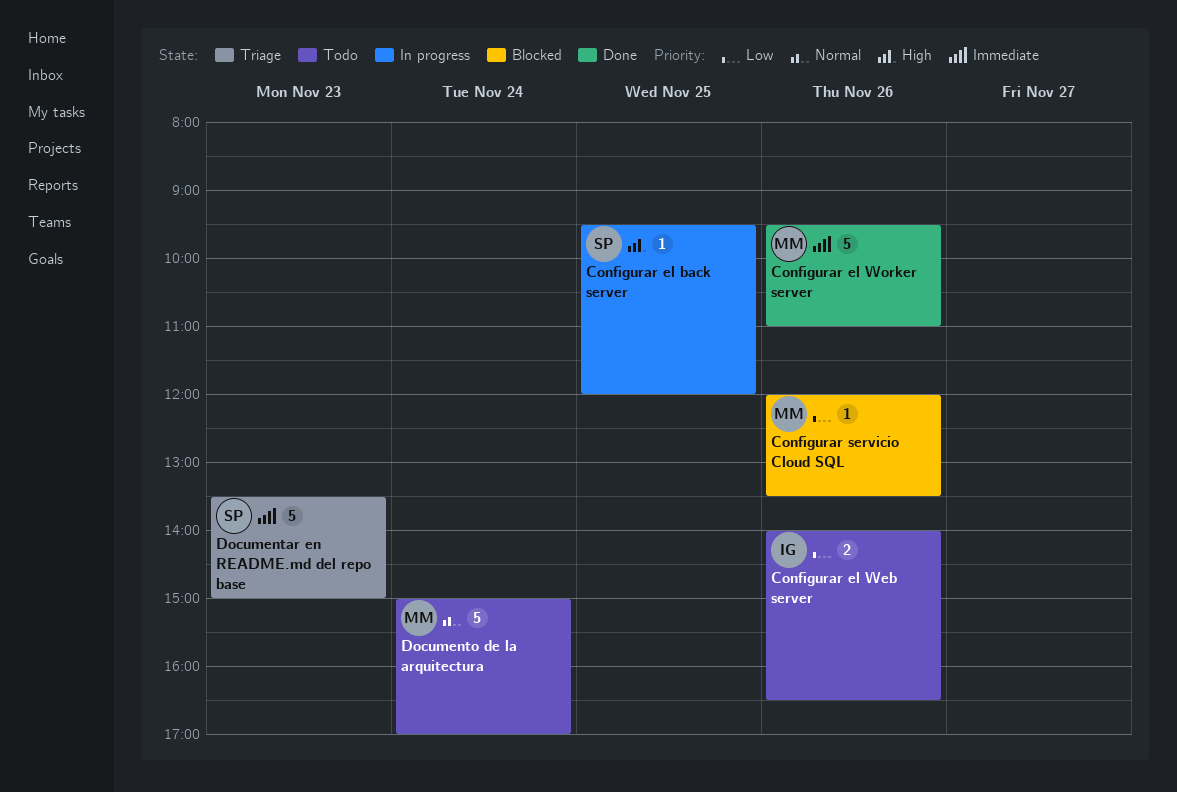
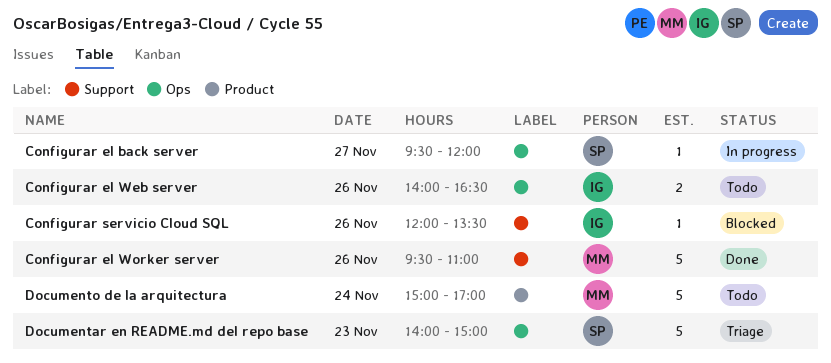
Configurar el back server, day: Nov 25 -> Nov 27
Configurar servicio Cloud SQL, owner: MM -> IG
Documentar en README.md del repo base, begins: 13:30 -> 14:00

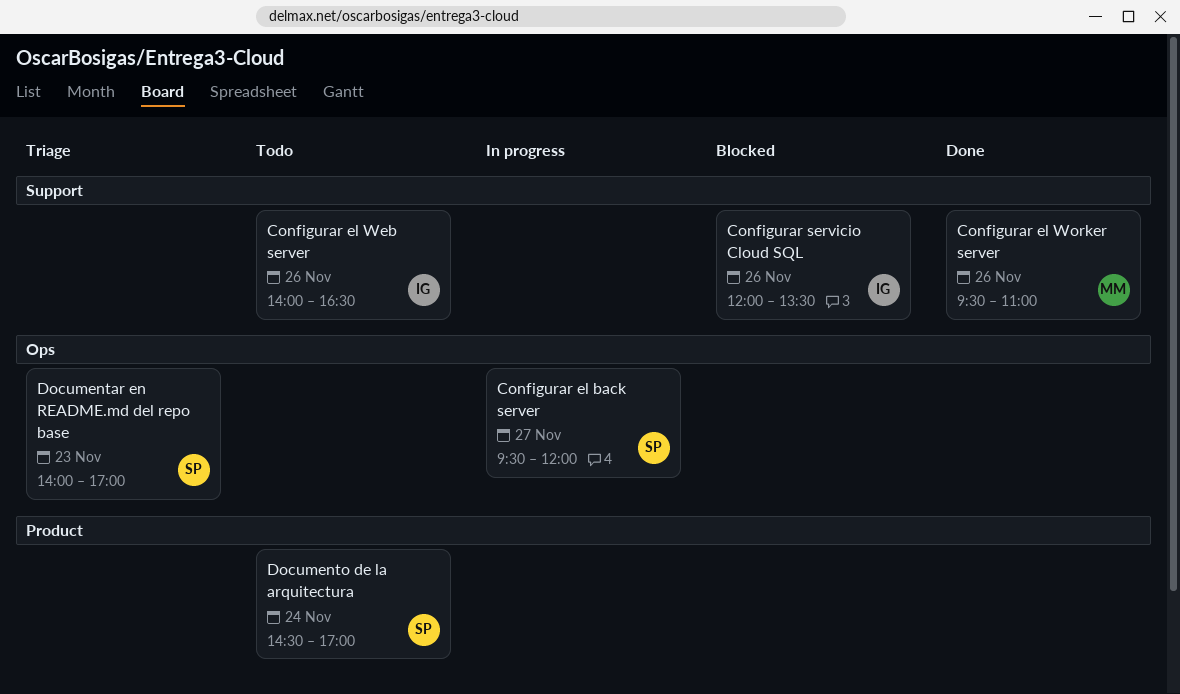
Configurar el Web server, label: Ops -> Support
Documentar en README.md del repo base, ends: 15:00 -> 17:00
Documento de la arquitectura, owner: MM -> SP
Documento de la arquitectura, begins: 15:00 -> 14:30

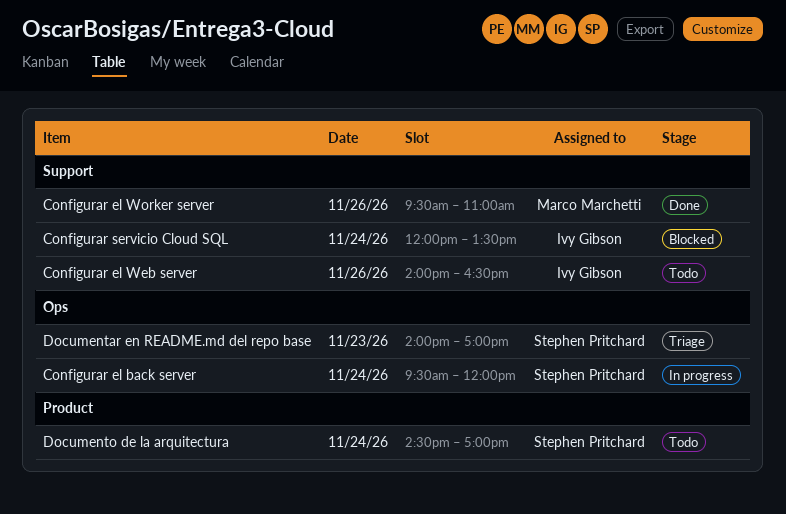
Configurar el back server, day: Nov 27 -> Nov 24
Configurar servicio Cloud SQL, day: Nov 26 -> Nov 24

